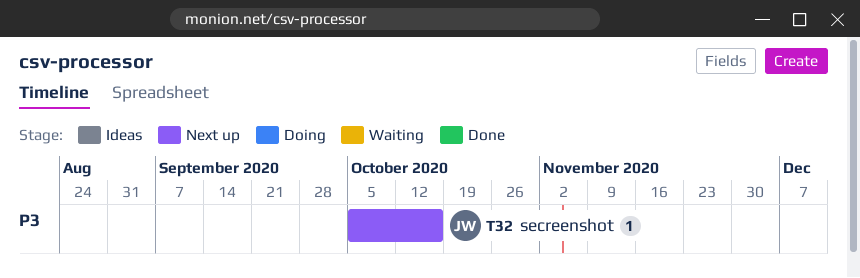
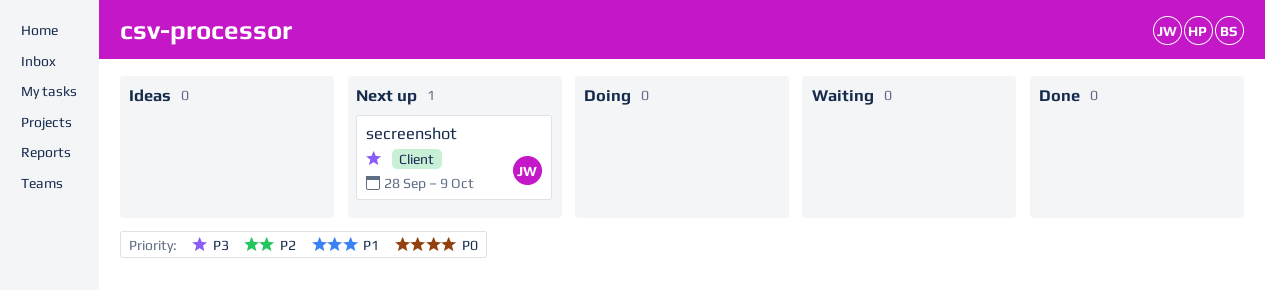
secreenshot, start: Oct 5 -> Sep 28
secreenshot, due: Oct 16 -> Oct 9

